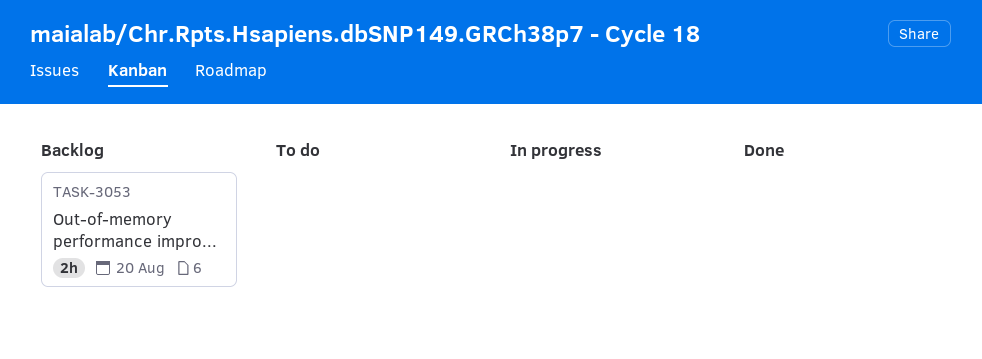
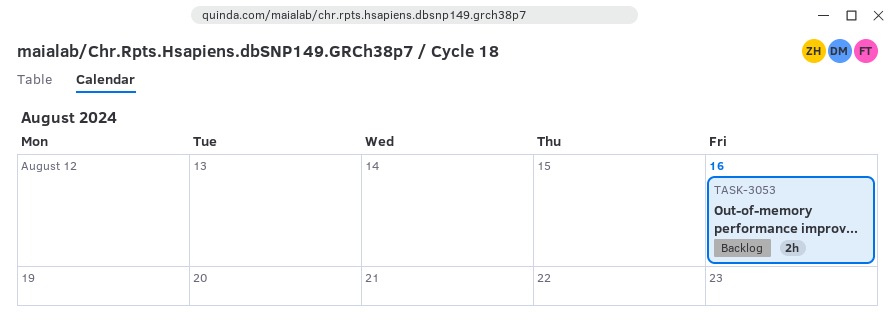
TASK-3053, due: Aug 20 -> Aug 16

